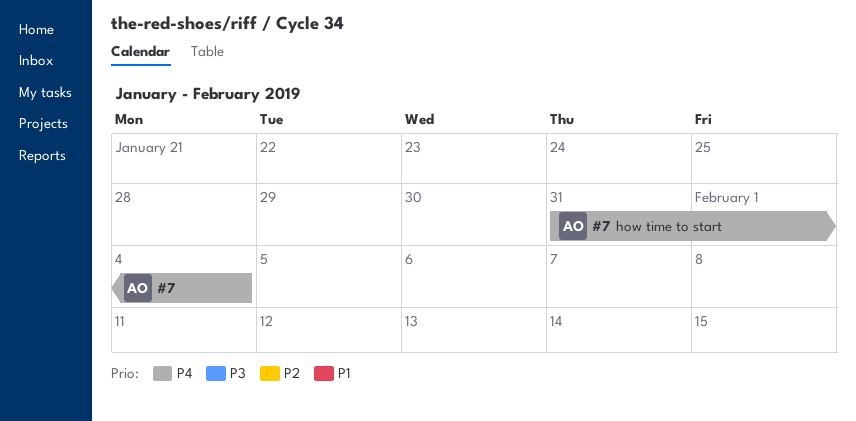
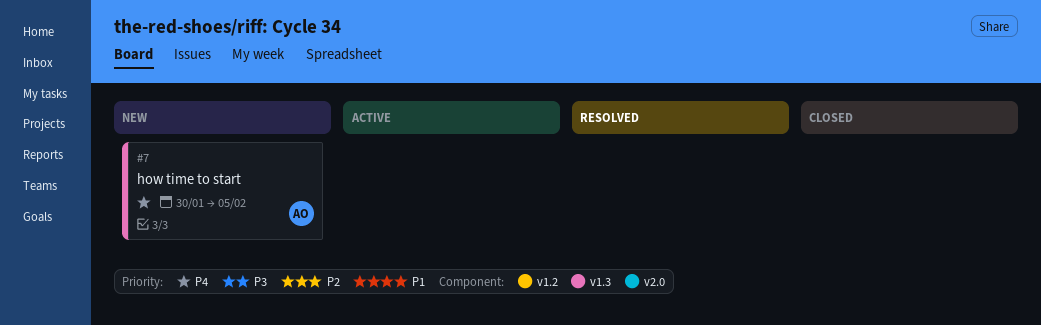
#7, start: Jan 31 -> Jan 30
#7, due: Feb 4 -> Feb 5

